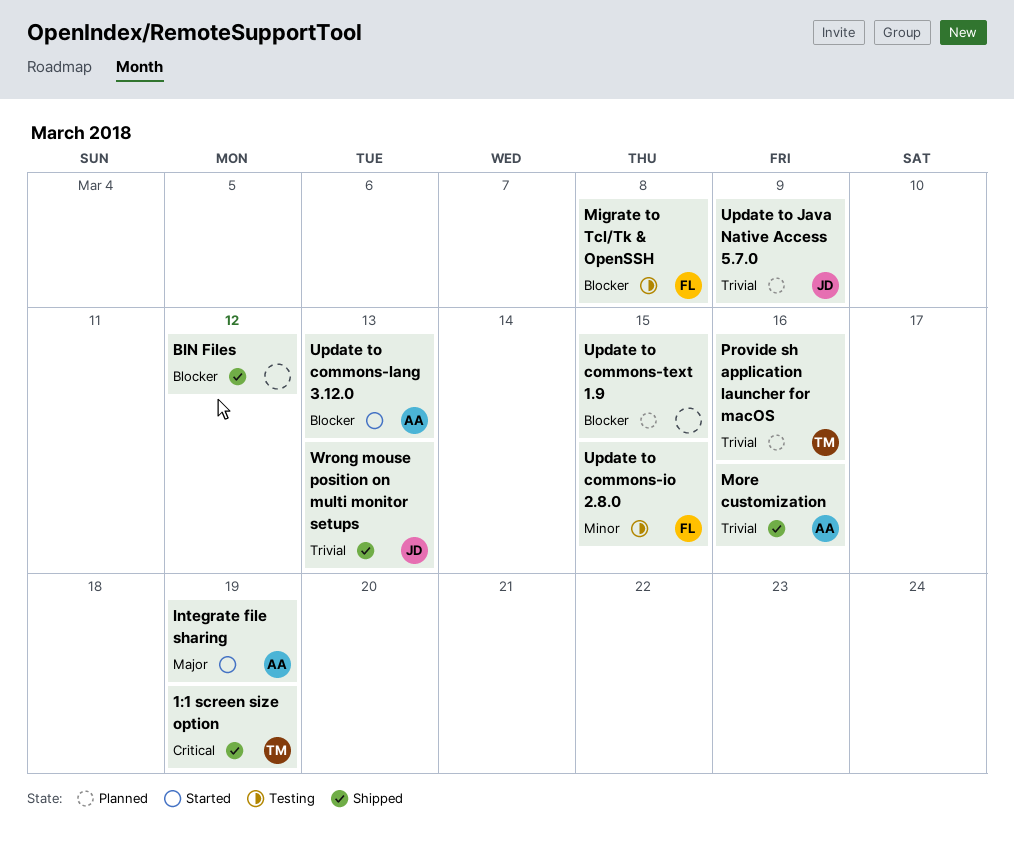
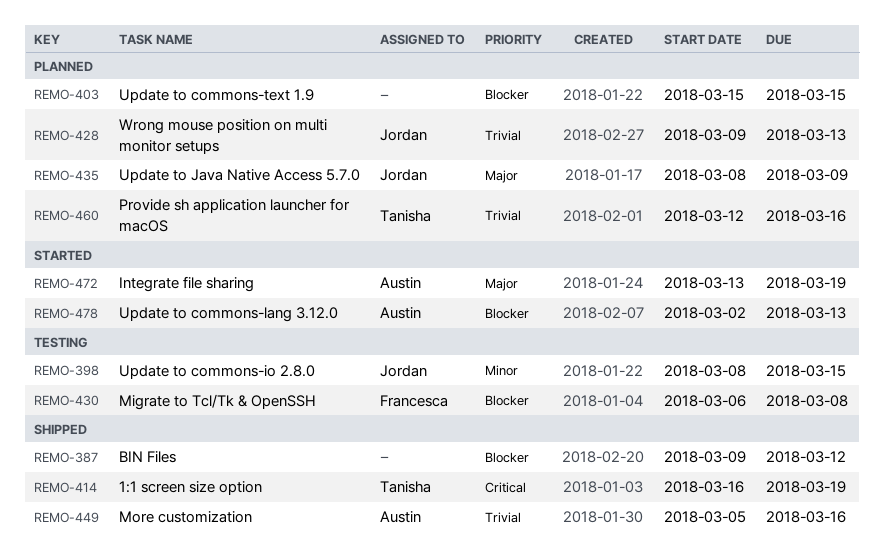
Update to commons-io 2.8.0, owner: Francesca -> Jordan
Update to Java Native Access 5.7.0, priority: Trivial -> Major
Wrong mouse position on multi monitor setups, status: Shipped -> Planned

